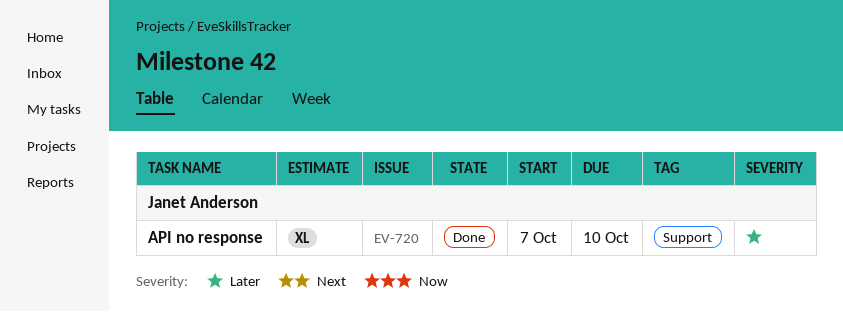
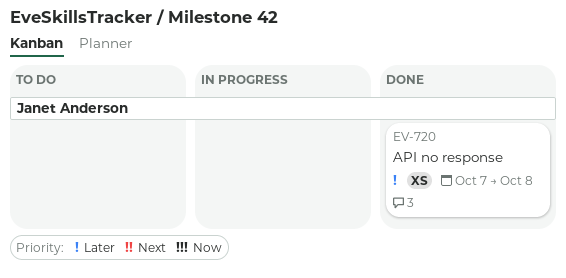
EV-720, estimate: XL -> XS
EV-720, due: Oct 10 -> Oct 8

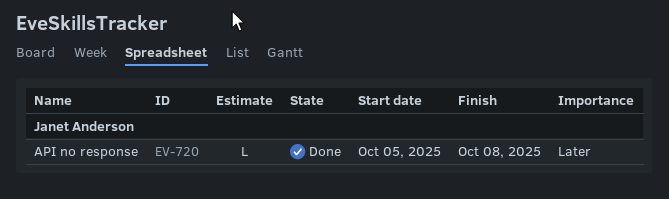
EV-720, estimate: XS -> L
EV-720, start: Oct 7 -> Oct 5

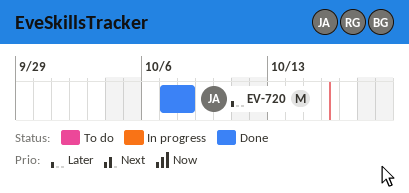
EV-720, estimate: L -> M
EV-720, start: Oct 5 -> Oct 7

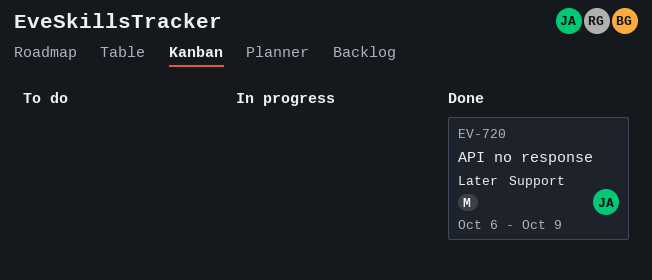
EV-720, start: Oct 7 -> Oct 6
EV-720, due: Oct 8 -> Oct 9

